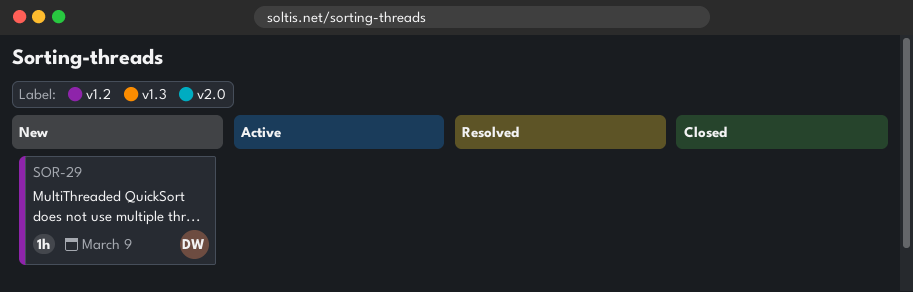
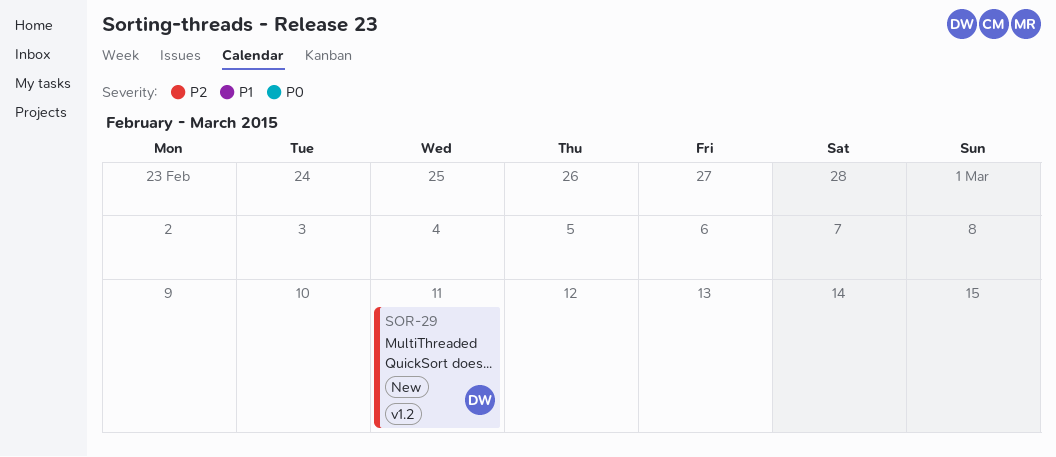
SOR-29, due: Mar 9 -> Mar 11

